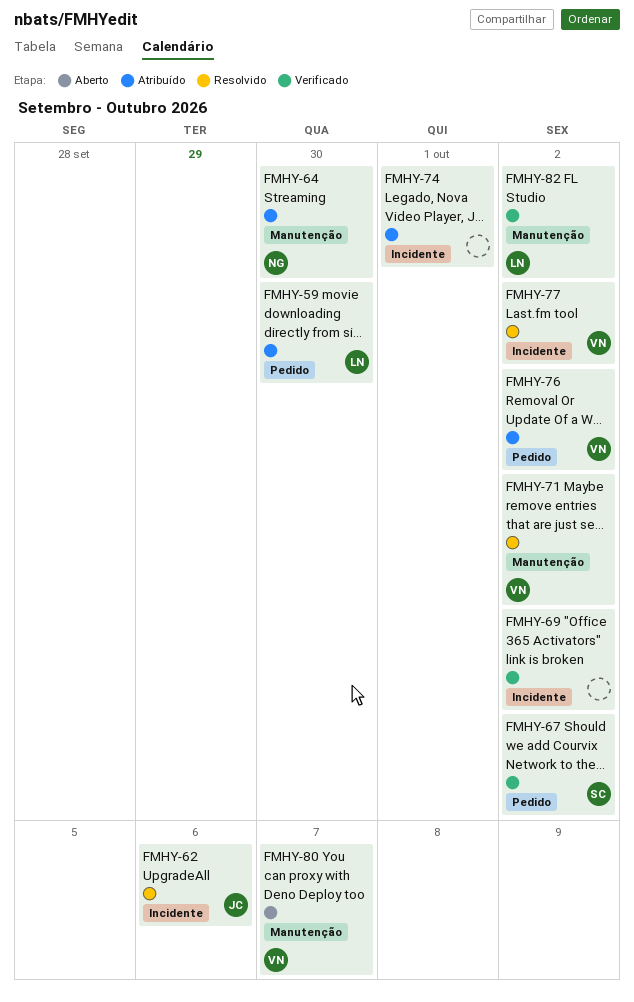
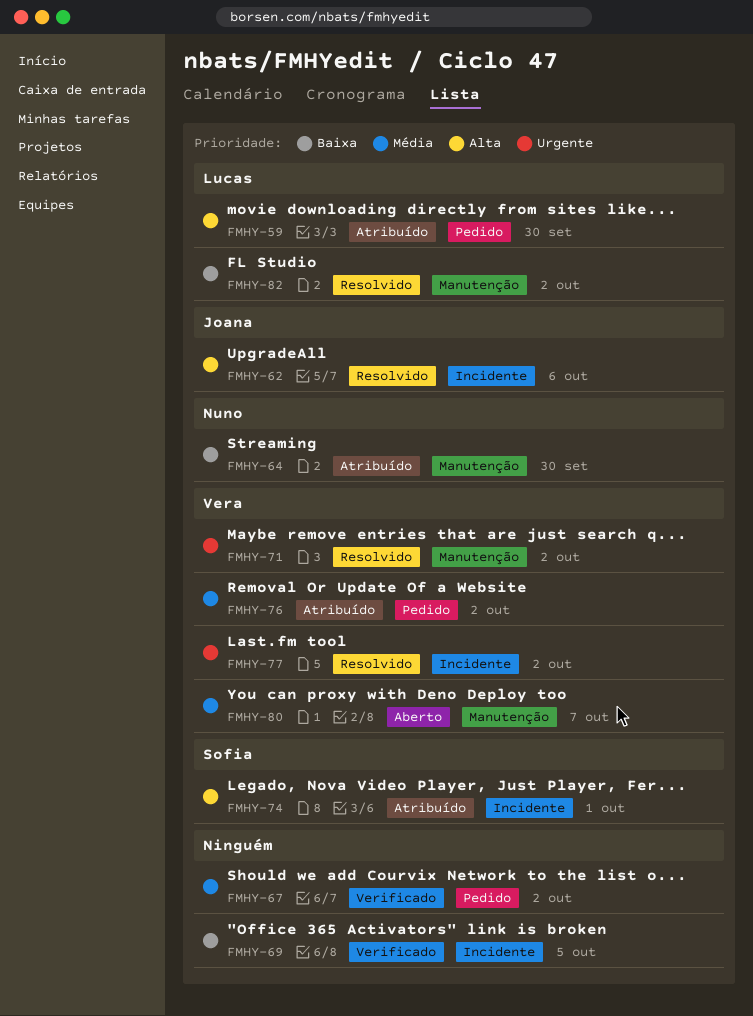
FMHY-67, owner: Sofia -> none
FMHY-69, due: Oct 2 -> Oct 5
FMHY-74, owner: none -> Sofia
FMHY-82, status: Verificado -> Resolvido

